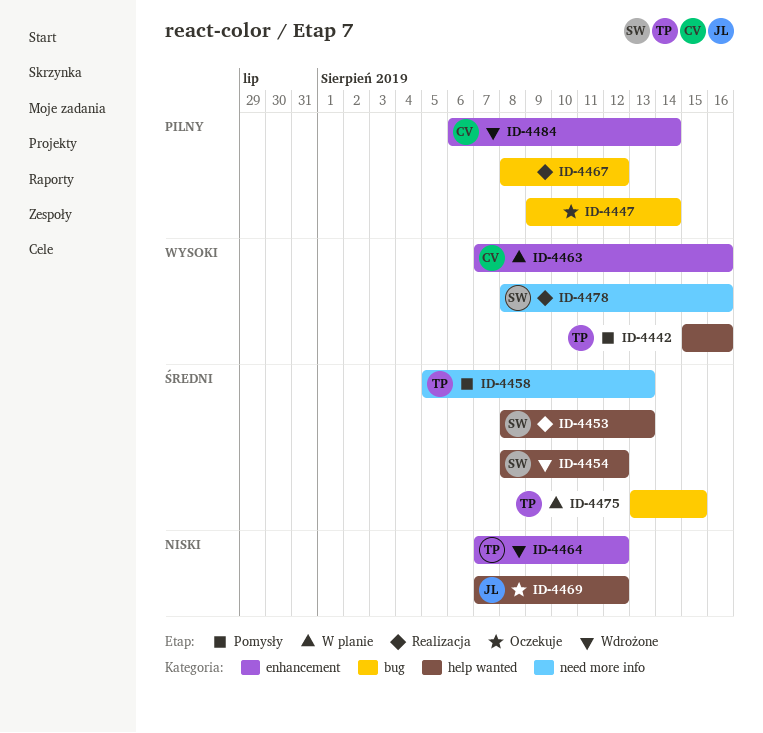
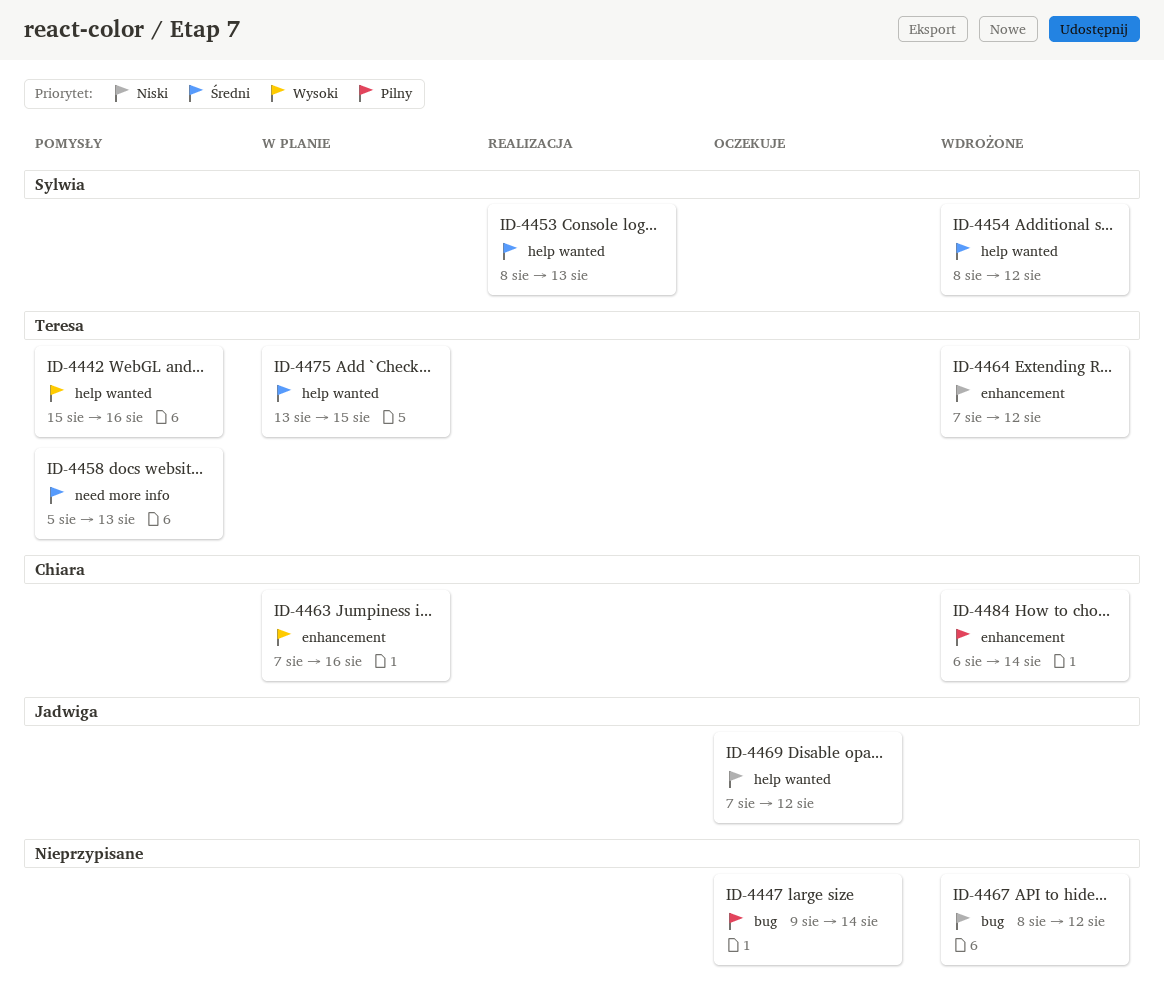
ID-4467, status: Realizacja -> Wdrożone
ID-4467, priority: Pilny -> Niski
ID-4475, label: bug -> help wanted
ID-4478: present -> none

